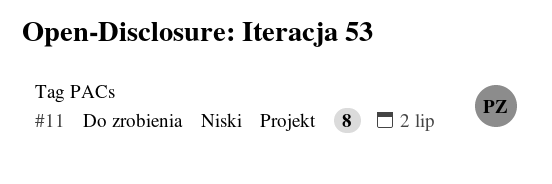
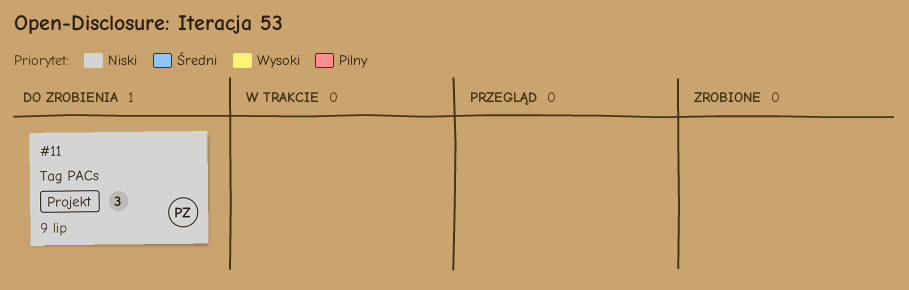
#11, estimate: 8 -> 3
#11, due: Jul 2 -> Jul 9

